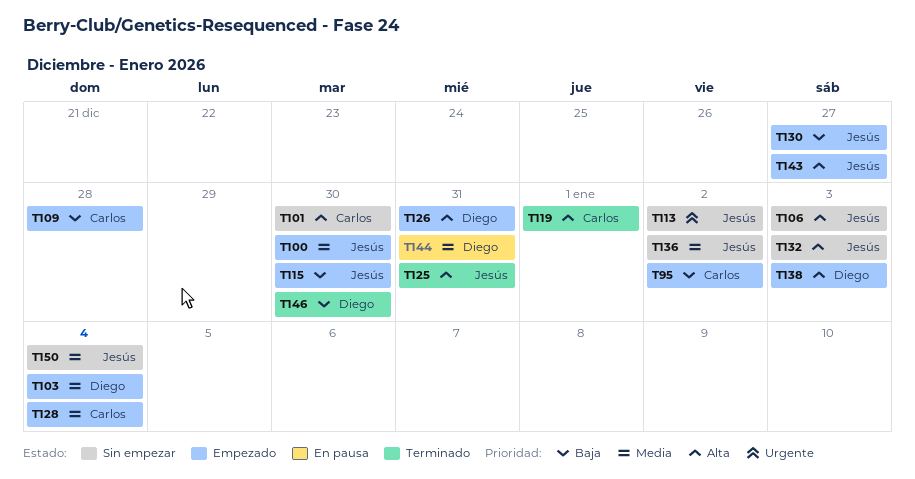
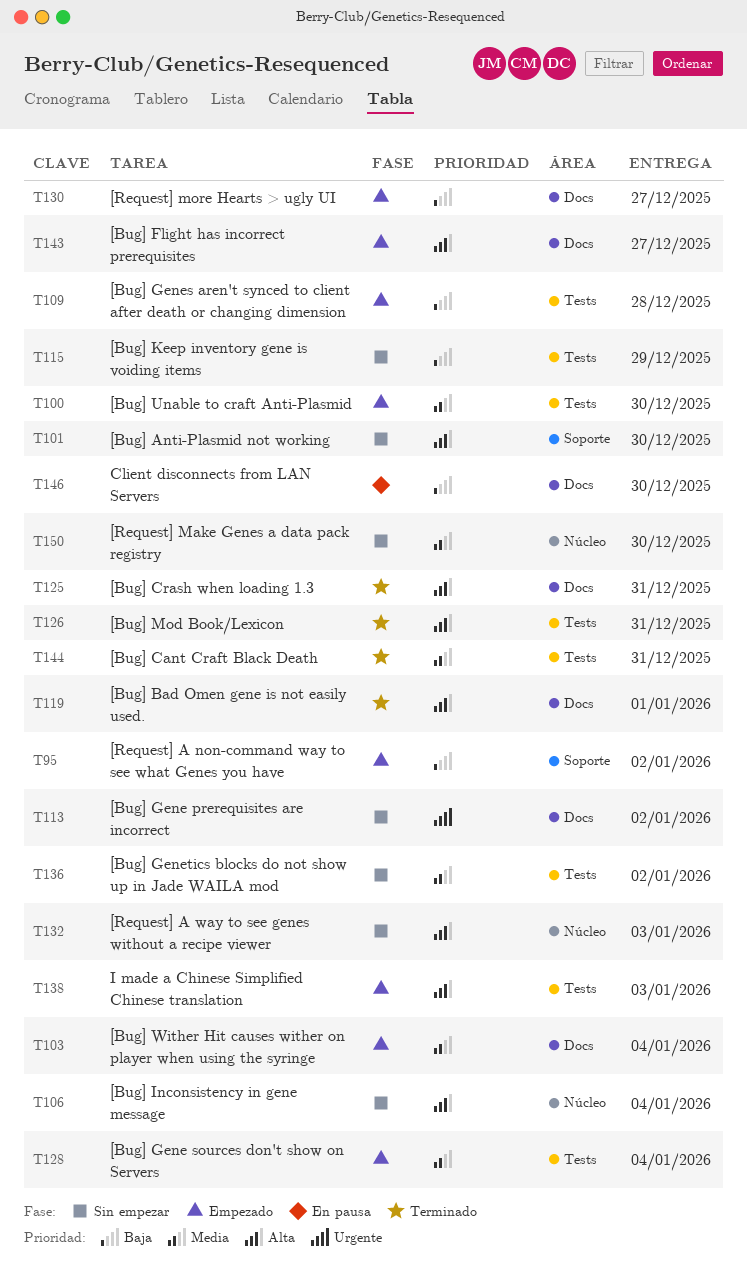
T106, due: Jan 3 -> Jan 4
T115, status: Empezado -> Sin empezar
T115, due: Dec 30 -> Dec 29
T126, status: Empezado -> Terminado
T144, status: En pausa -> Terminado
T146, status: Terminado -> En pausa
T150, due: Jan 4 -> Dec 30

